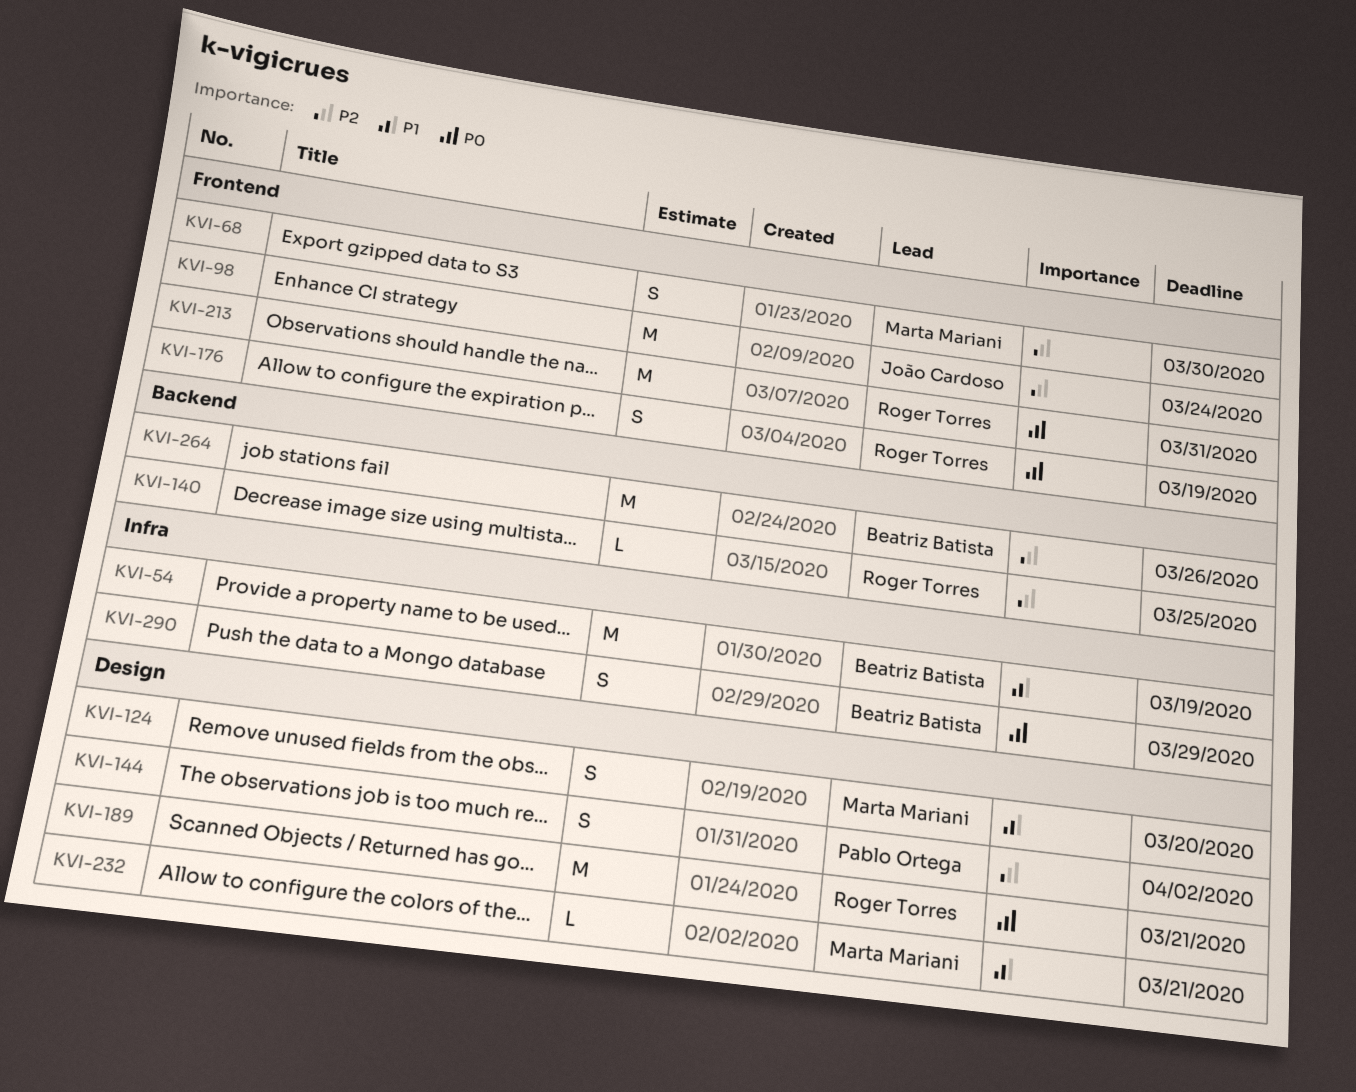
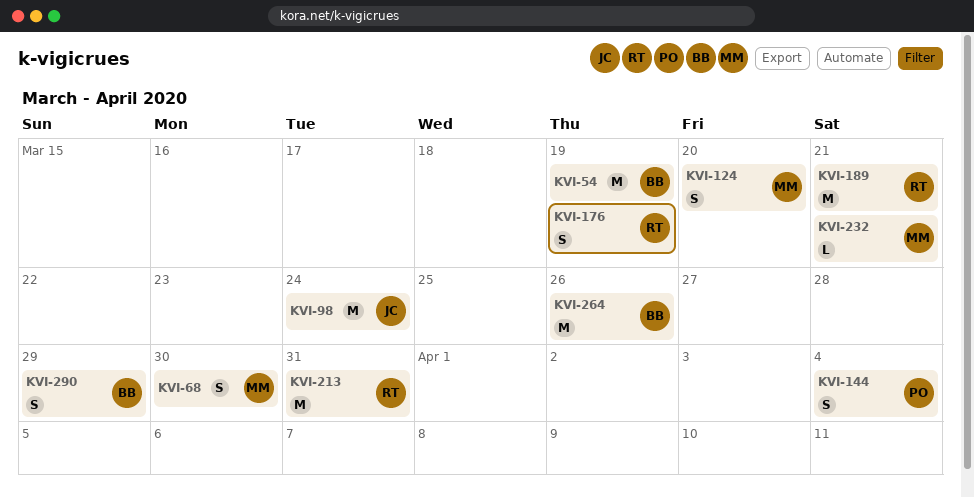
KVI-140: present -> none
KVI-144, due: Apr 2 -> Apr 4

